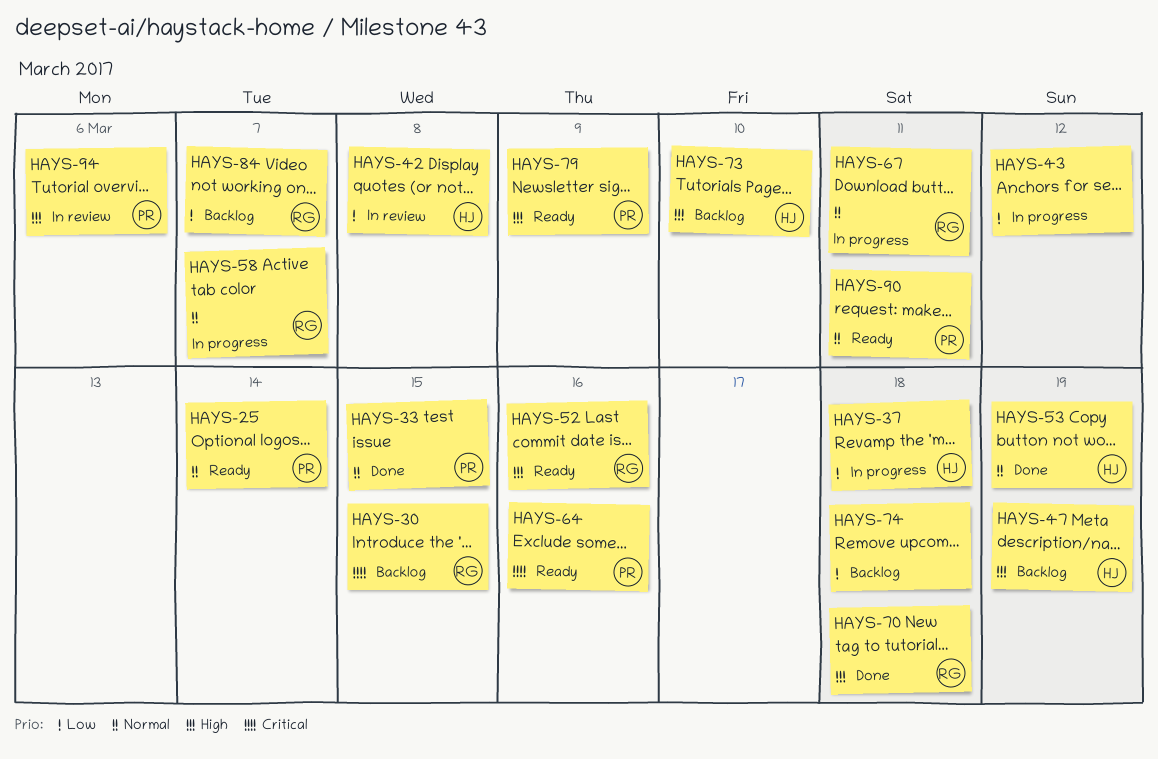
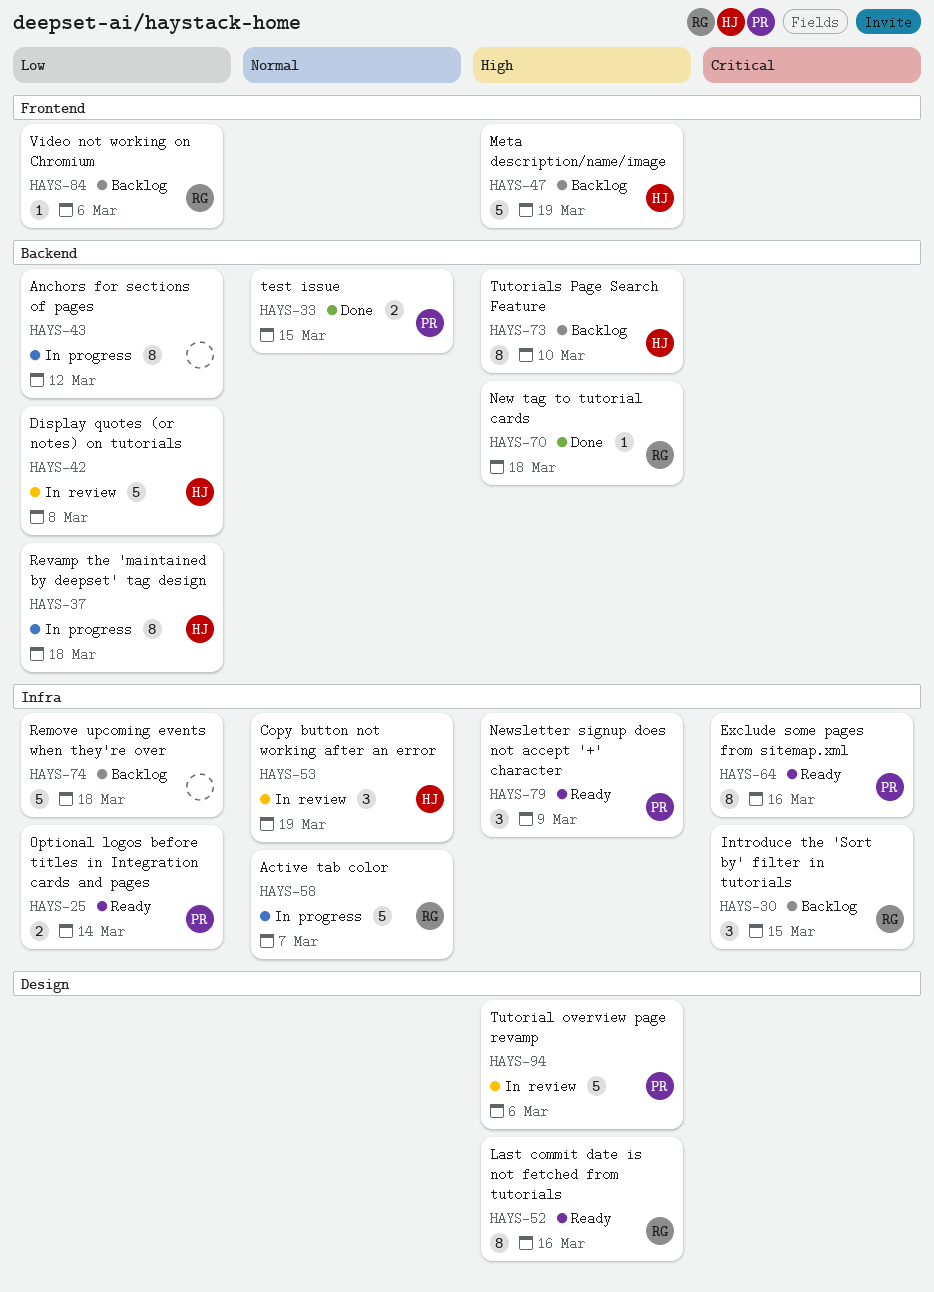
HAYS-25, priority: Normal -> Low
HAYS-53, status: Done -> In review
HAYS-67: present -> none
HAYS-84, due: Mar 7 -> Mar 6
HAYS-90: present -> none

